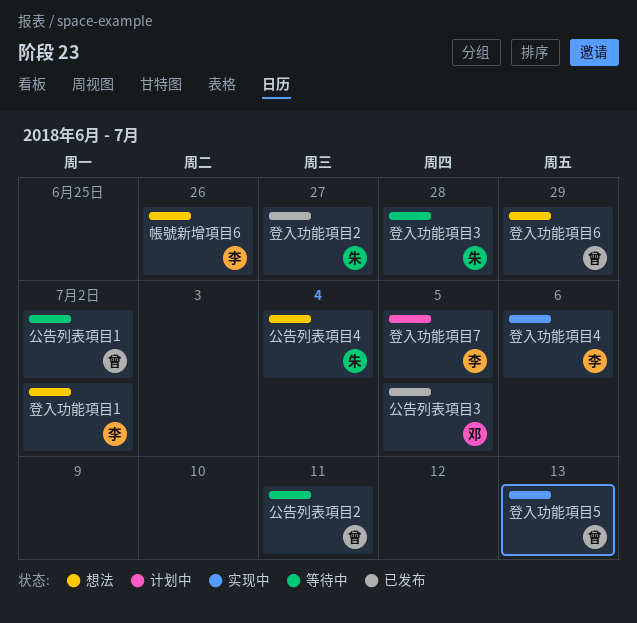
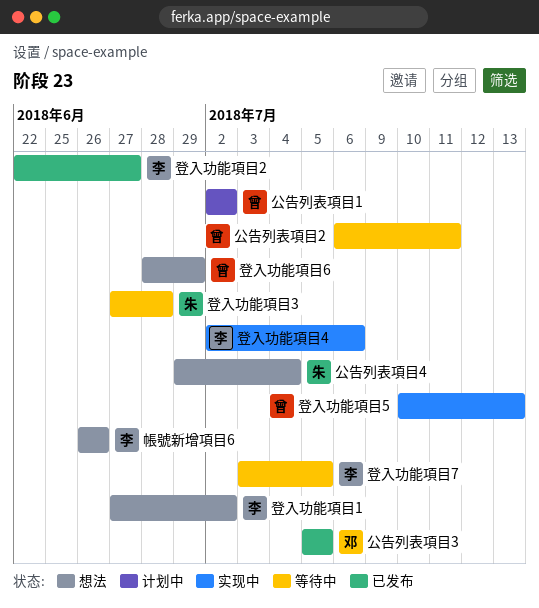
公告列表項目1, status: 等待中 -> 计划中
登入功能項目2, owner: 朱 -> 李
登入功能項目7, status: 计划中 -> 等待中

